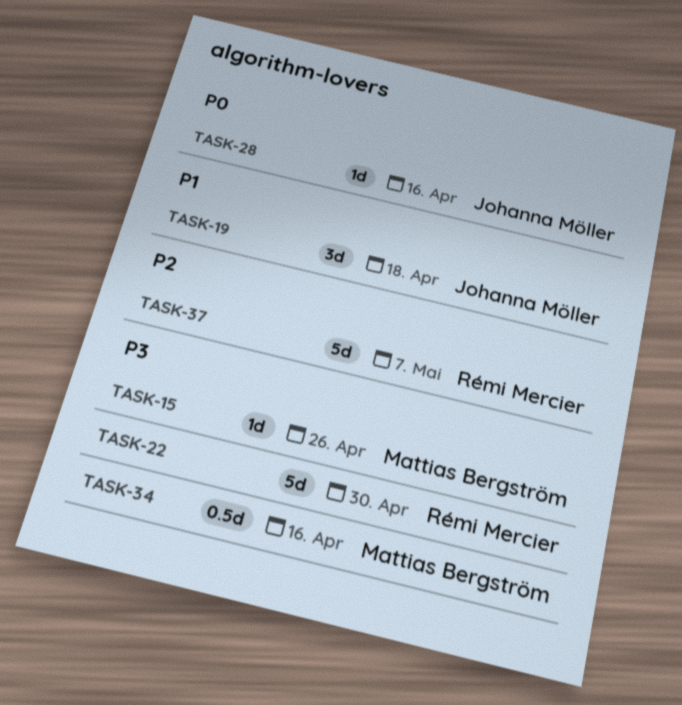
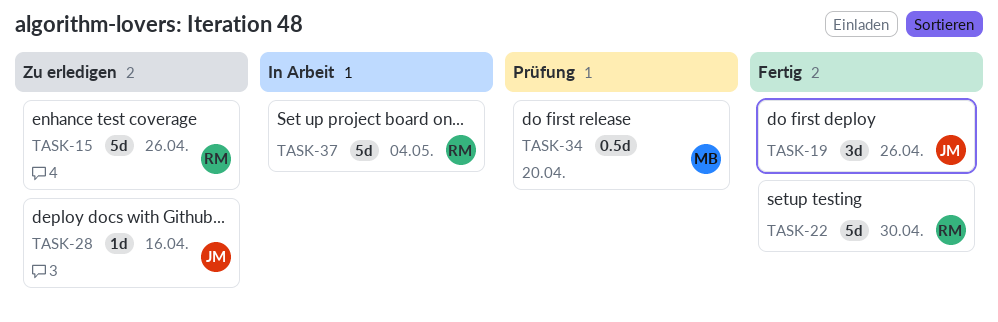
TASK-15, owner: Mattias Bergström -> Rémi Mercier
TASK-15, estimate: 1d -> 5d
TASK-19, due: Apr 18 -> Apr 26
TASK-34, due: Apr 16 -> Apr 20
TASK-37, due: May 7 -> May 4

